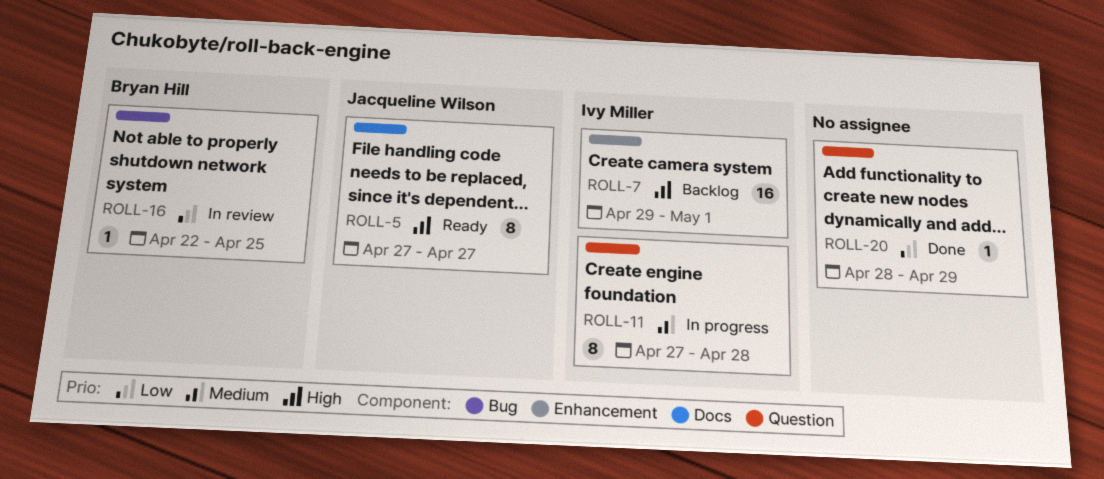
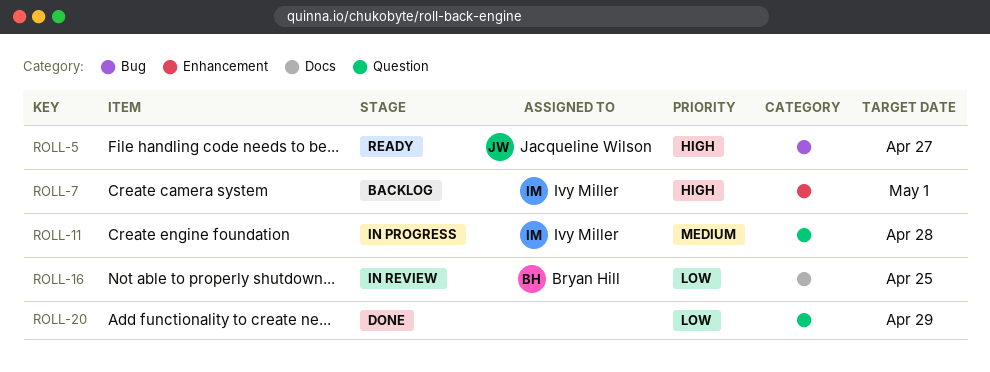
ROLL-5, label: Docs -> Bug
ROLL-16, label: Bug -> Docs

